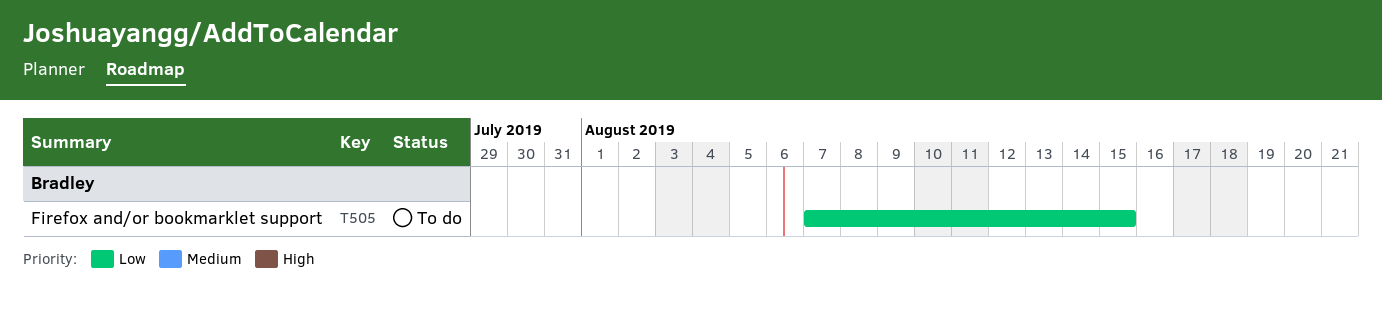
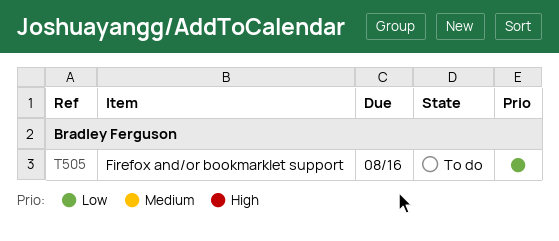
T505, due: Aug 15 -> Aug 16

